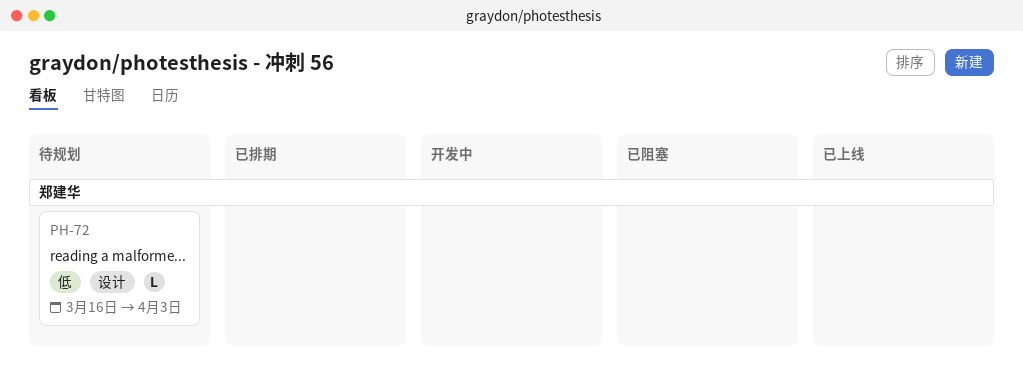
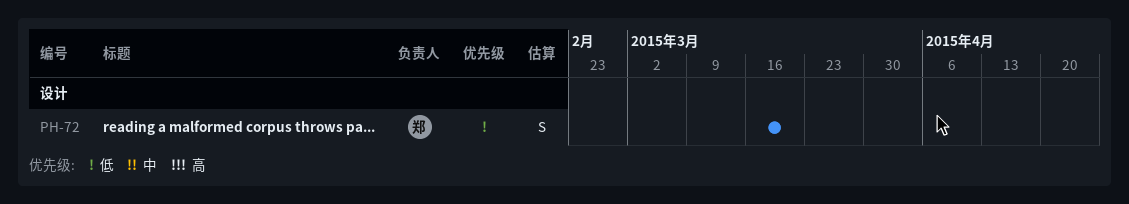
PH-72, estimate: L -> S
PH-72, due: Apr 3 -> Mar 20

